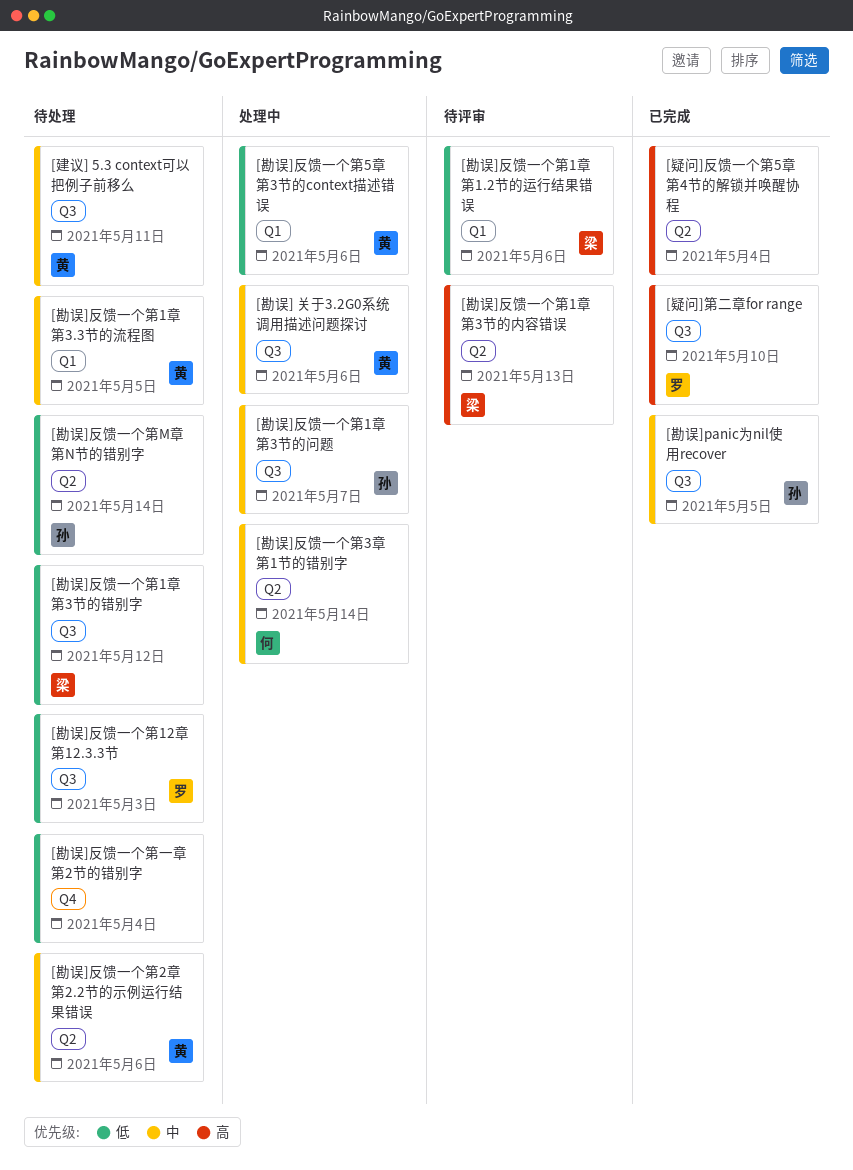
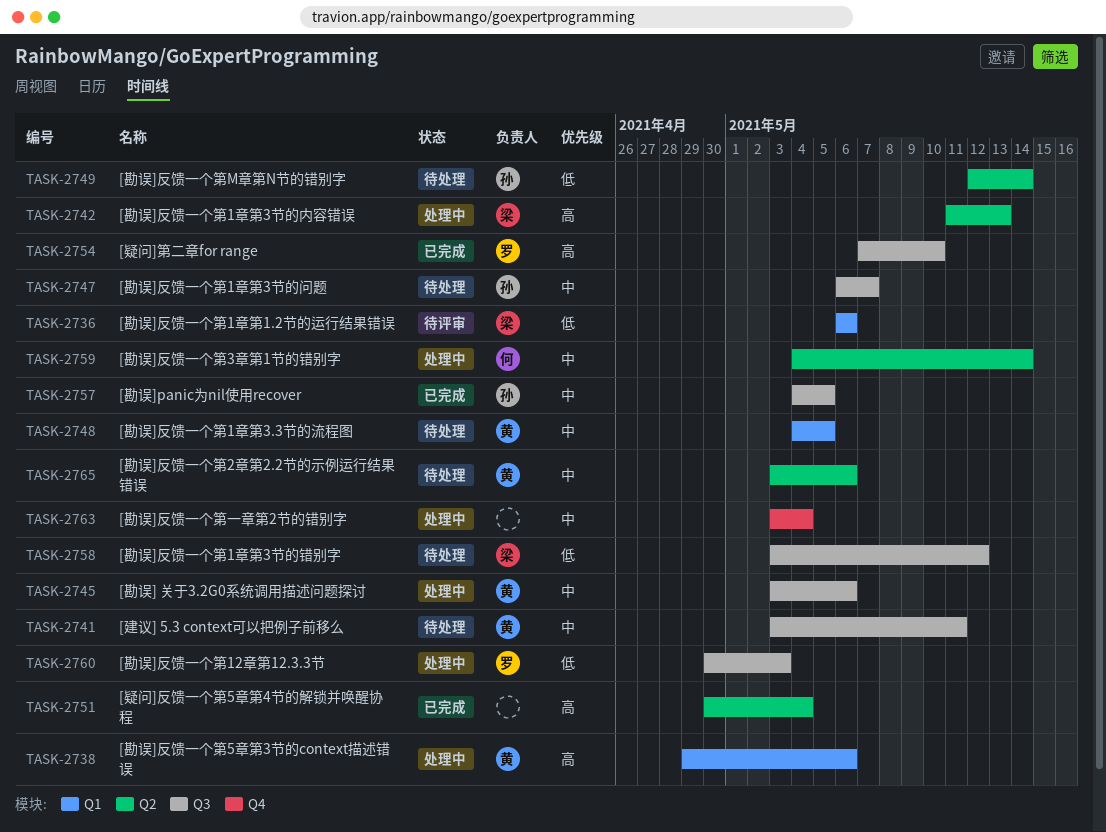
[勘误]反馈一个第12章第12.3.3节, status: 待处理 -> 处理中
[勘误]反馈一个第1章第3节的内容错误, status: 待评审 -> 处理中
[勘误]反馈一个第1章第3节的问题, status: 处理中 -> 待处理
[勘误]反馈一个第5章第3节的context描述错误, priority: 低 -> 高
[勘误]反馈一个第一章第2节的错别字, status: 待处理 -> 处理中
[勘误]反馈一个第一章第2节的错别字, priority: 低 -> 中

